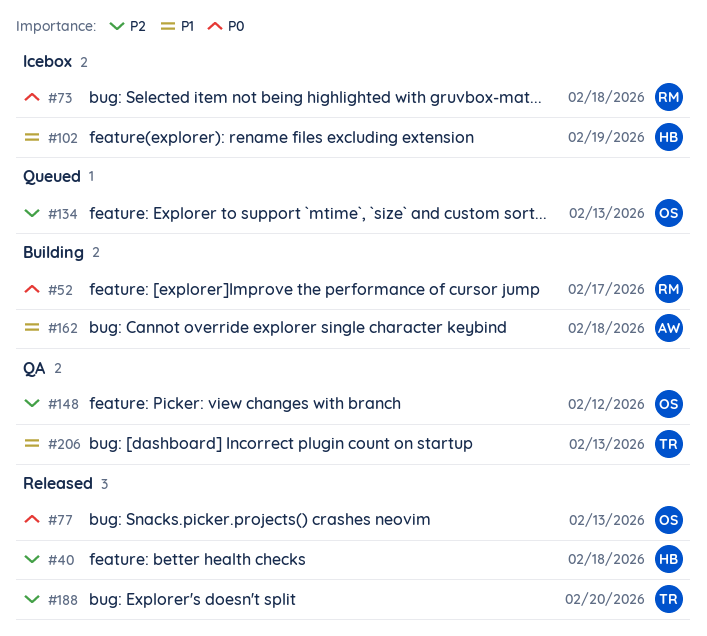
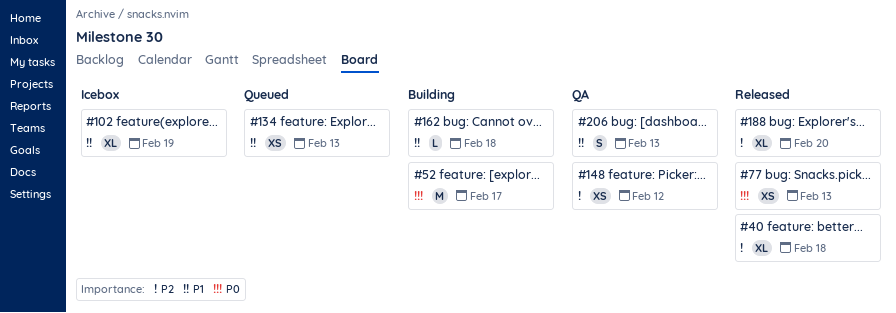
#73: present -> none
#134, priority: P2 -> P1

